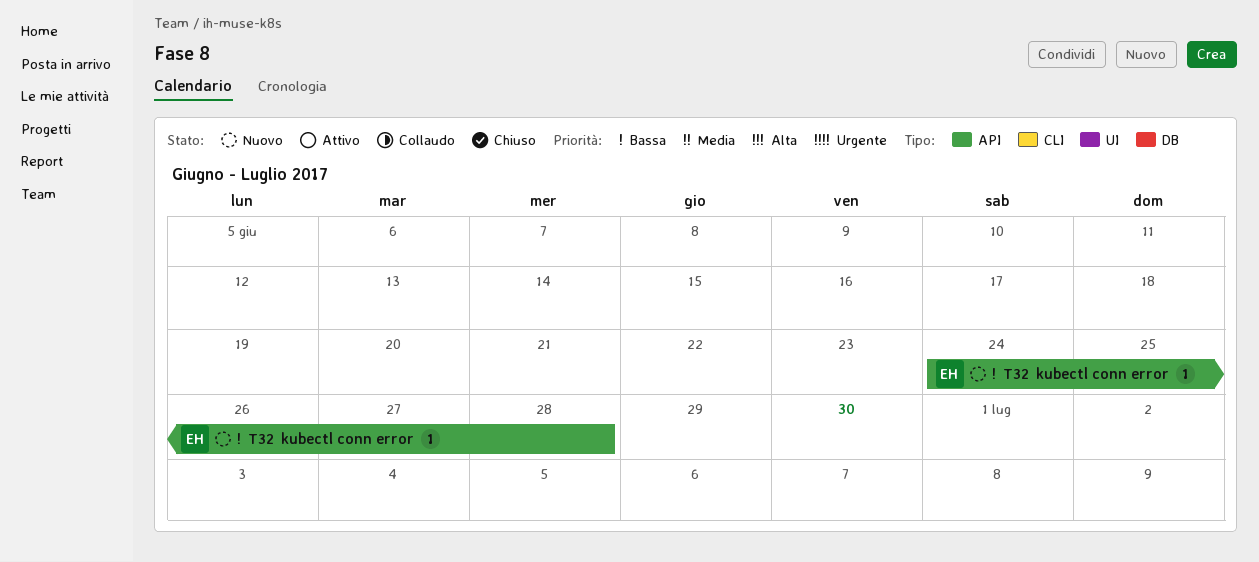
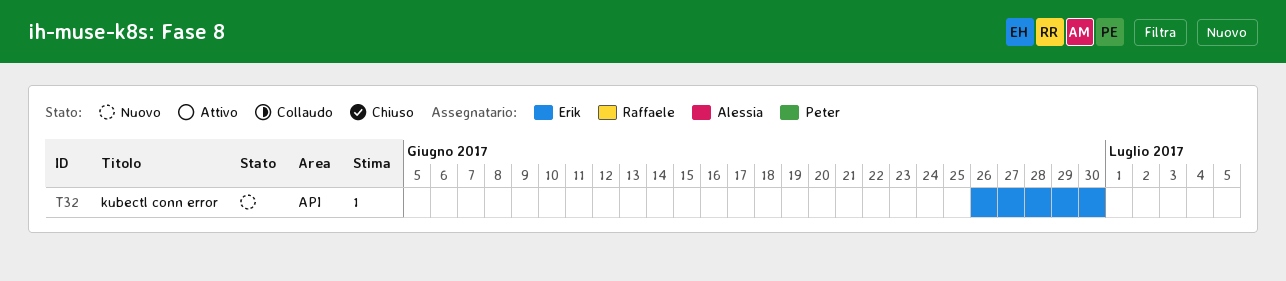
T32, start: Jun 24 -> Jun 26
T32, due: Jun 28 -> Jun 30

